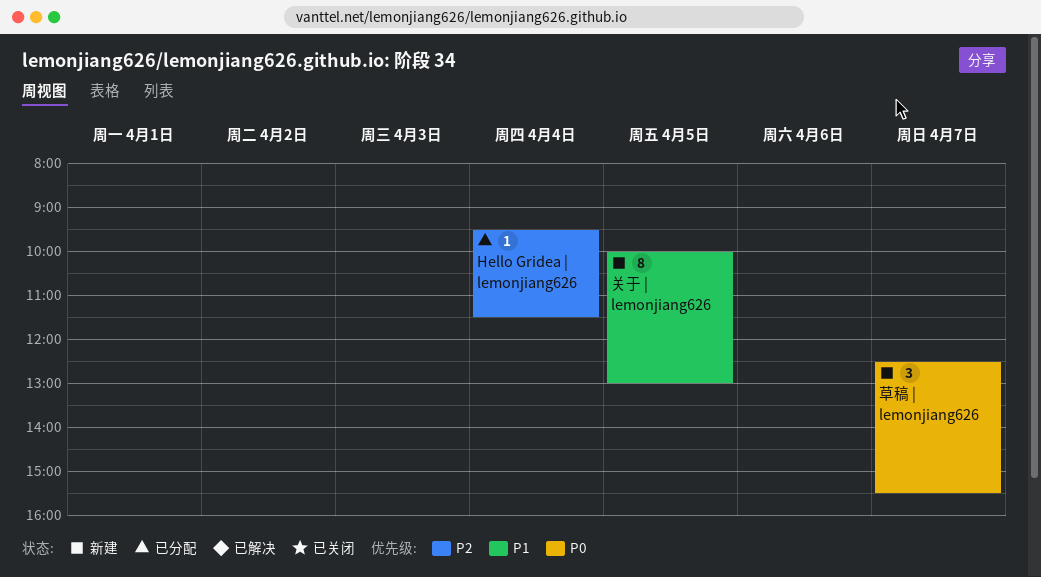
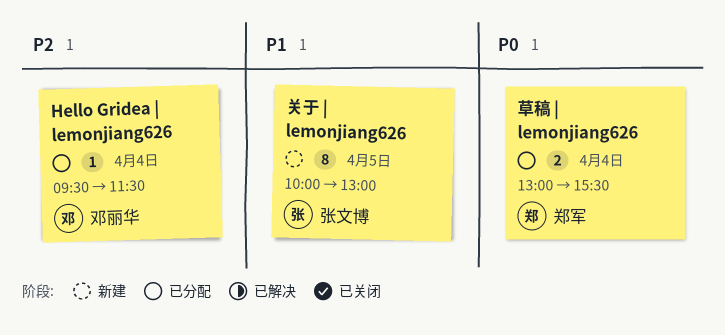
草稿 | lemonjiang626, status: 新建 -> 已分配
草稿 | lemonjiang626, estimate: 3 -> 2
草稿 | lemonjiang626, day: Apr 7 -> Apr 4
草稿 | lemonjiang626, begins: 12:30 -> 13:00

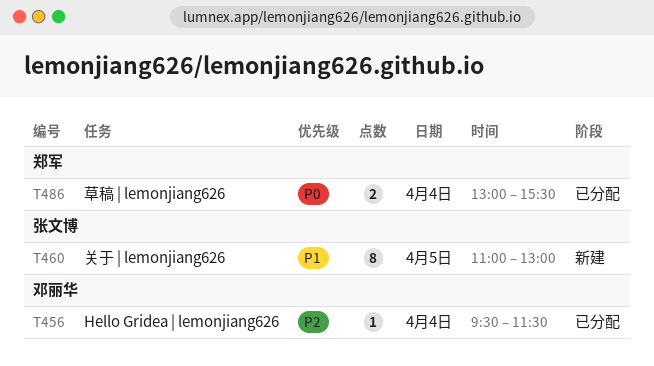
关于 | lemonjiang626, begins: 10:00 -> 11:00

